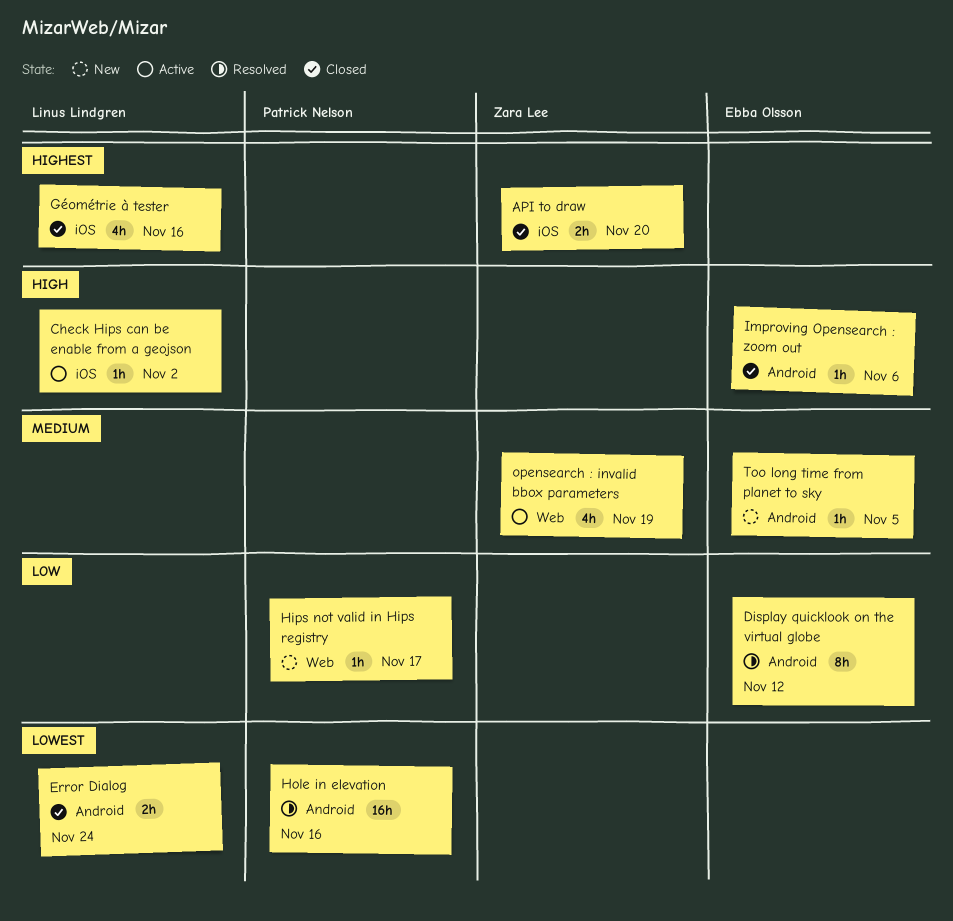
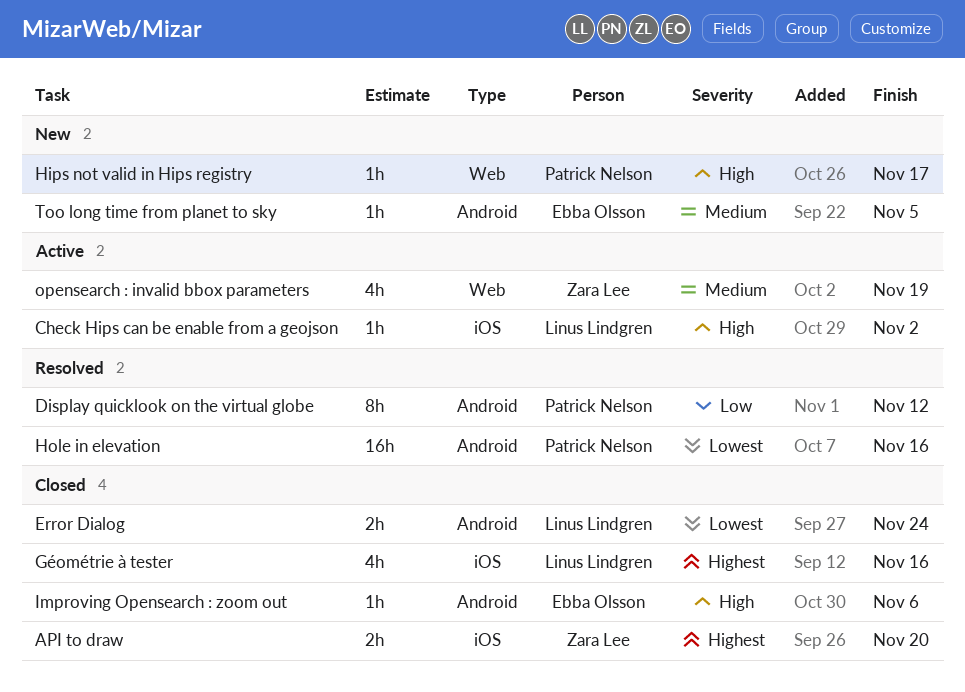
Display quicklook on the virtual globe, owner: Ebba Olsson -> Patrick Nelson
Hips not valid in Hips registry, priority: Low -> High

